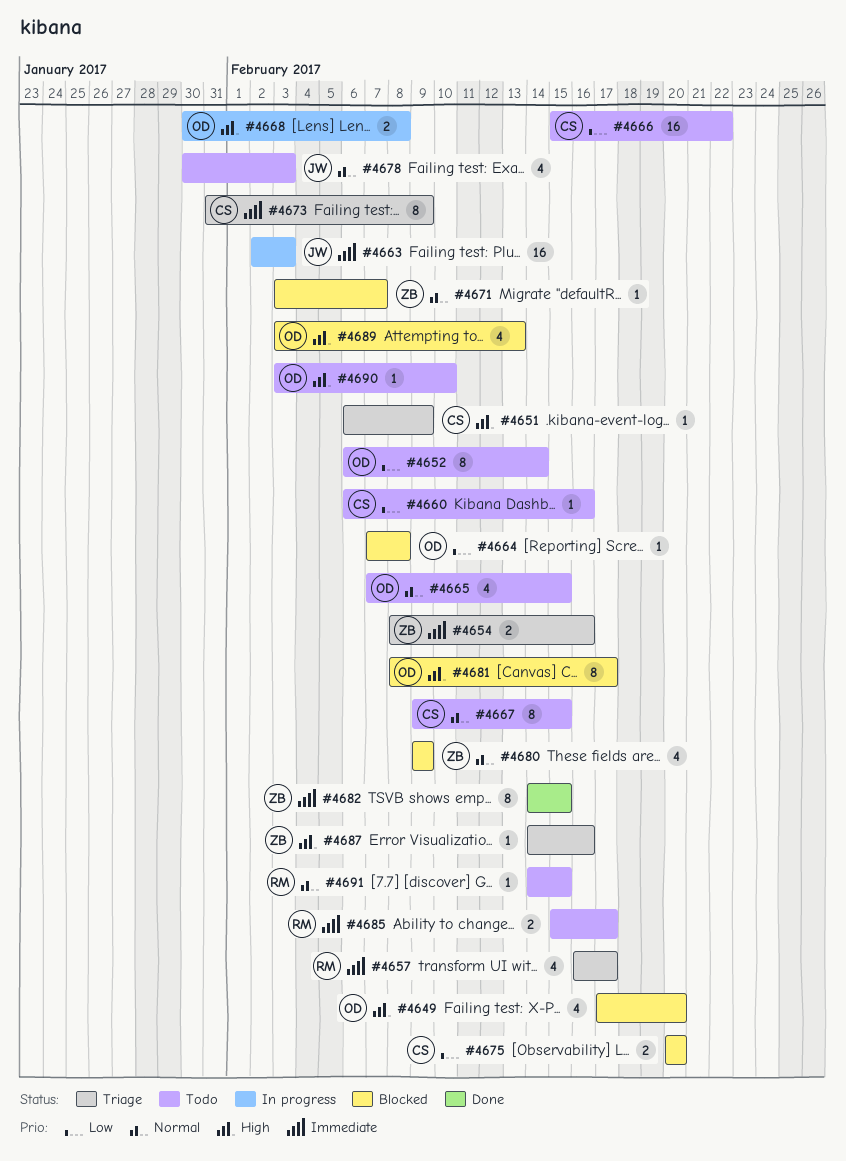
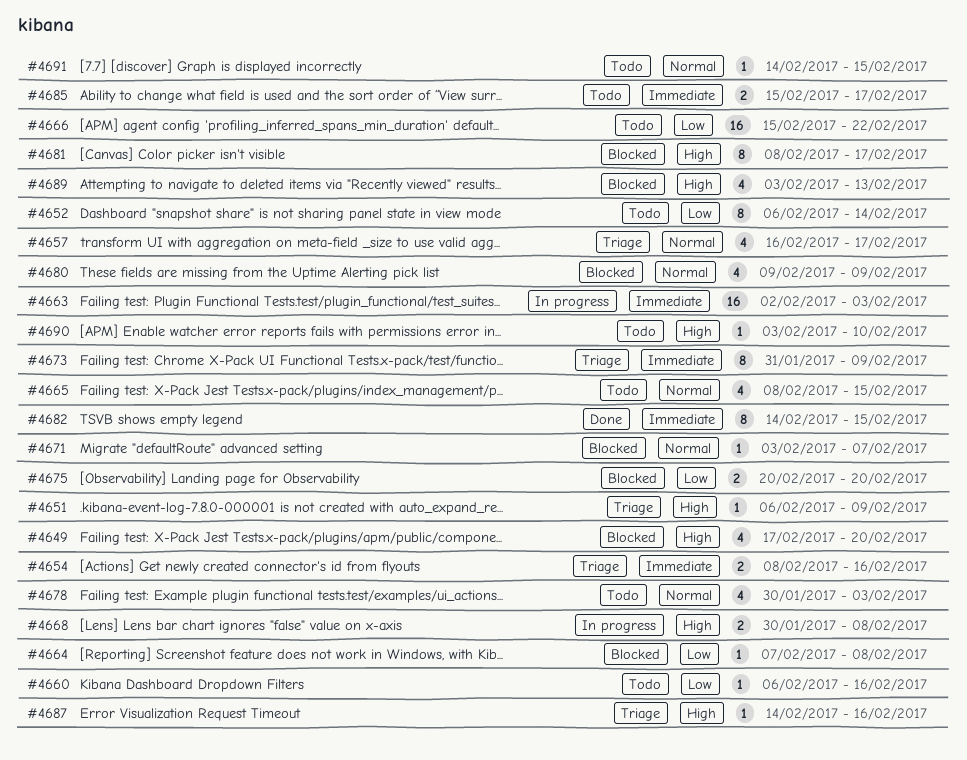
#4657, priority: Immediate -> Normal
#4665, start: Feb 7 -> Feb 8
#4667: present -> none

